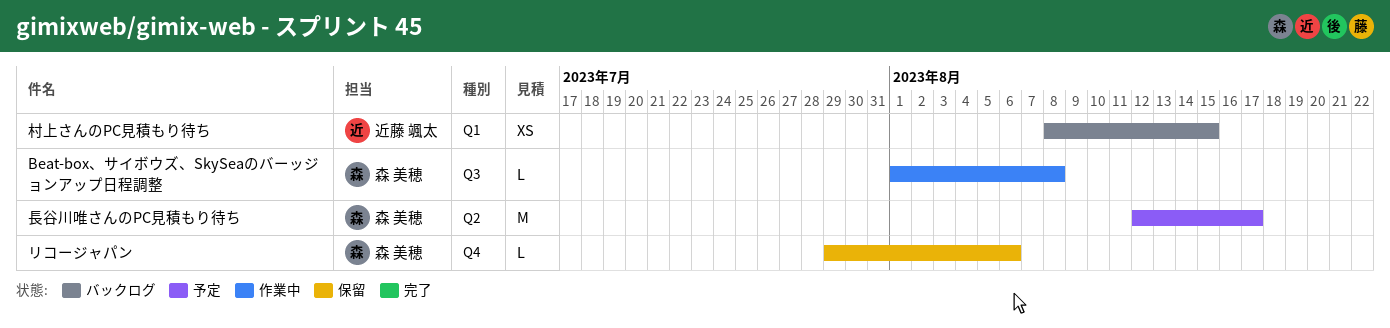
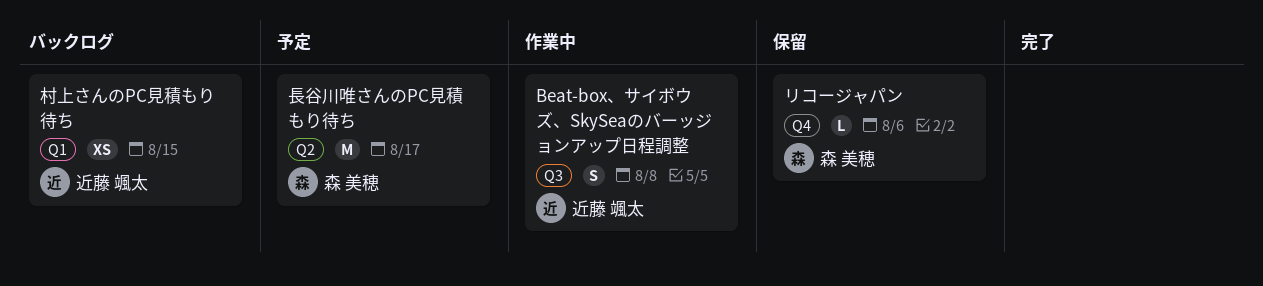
Beat-box、サイボウズ、SkySeaのバーッジョンアップ日程調整, owner: 森 美穂 -> 近藤 颯太
Beat-box、サイボウズ、SkySeaのバーッジョンアップ日程調整, estimate: L -> S

